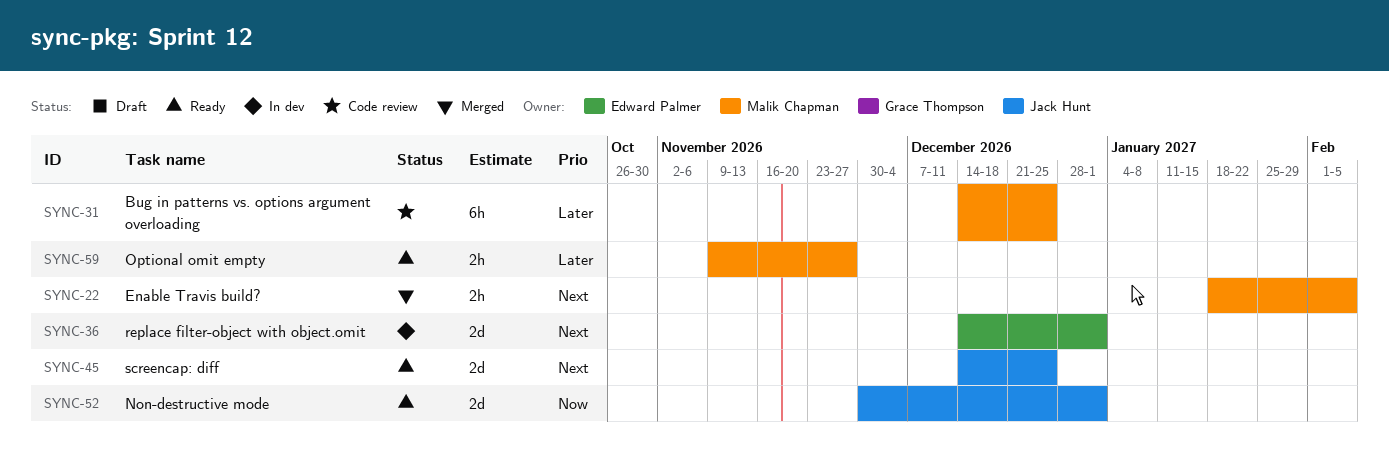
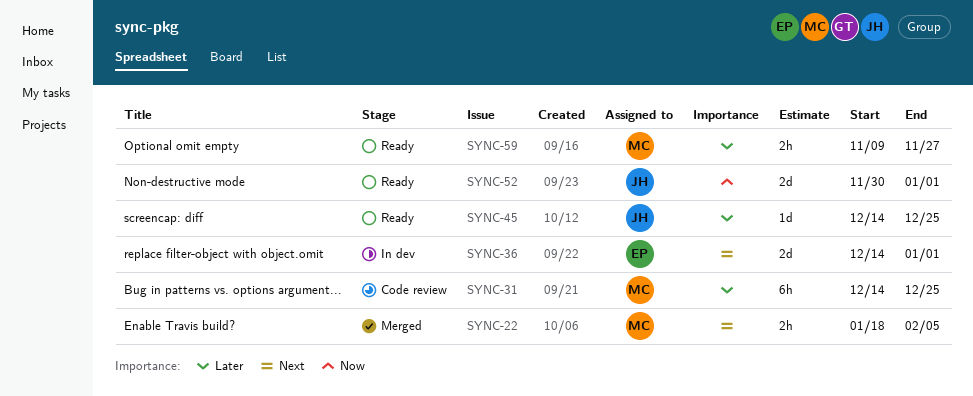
SYNC-45, priority: Next -> Later
SYNC-45, estimate: 2d -> 1d

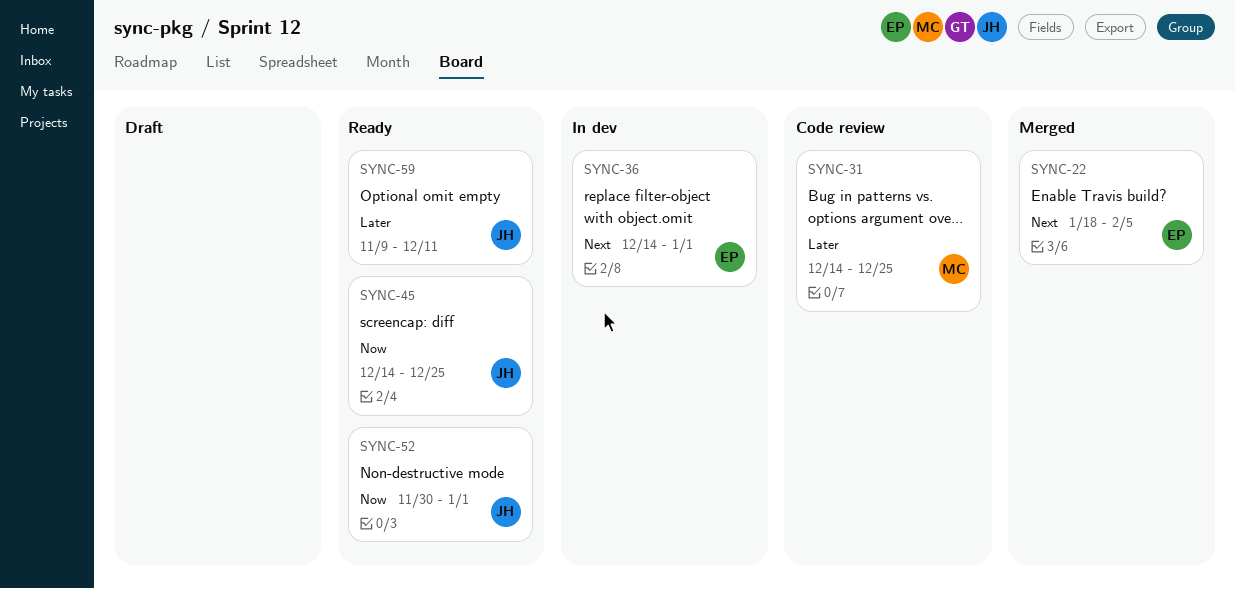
SYNC-22, owner: MC -> EP
SYNC-45, priority: Later -> Now
SYNC-59, owner: MC -> JH
SYNC-59, due: Nov 27 -> Dec 11

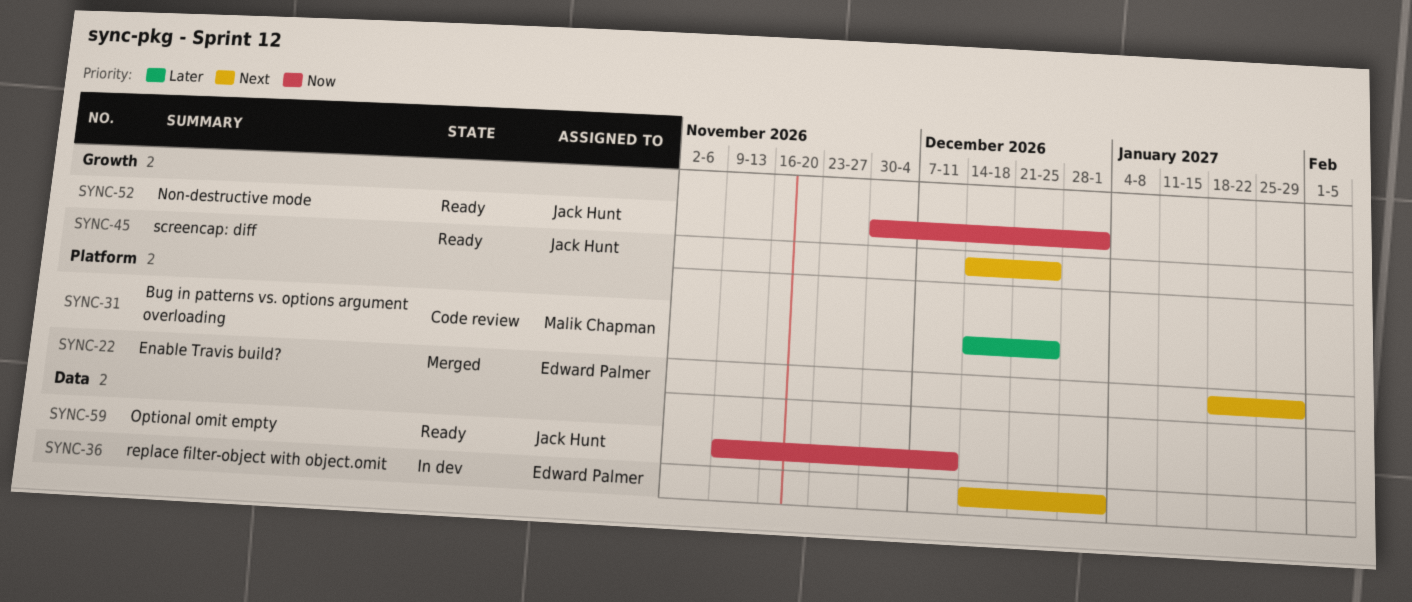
SYNC-22, due: Feb 5 -> Jan 29
SYNC-45, priority: Now -> Next
SYNC-59, priority: Later -> Now

